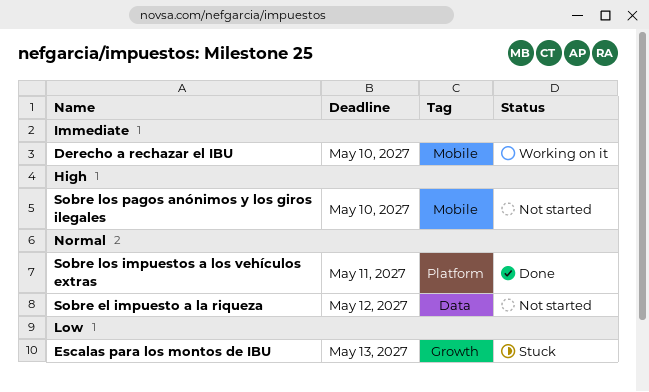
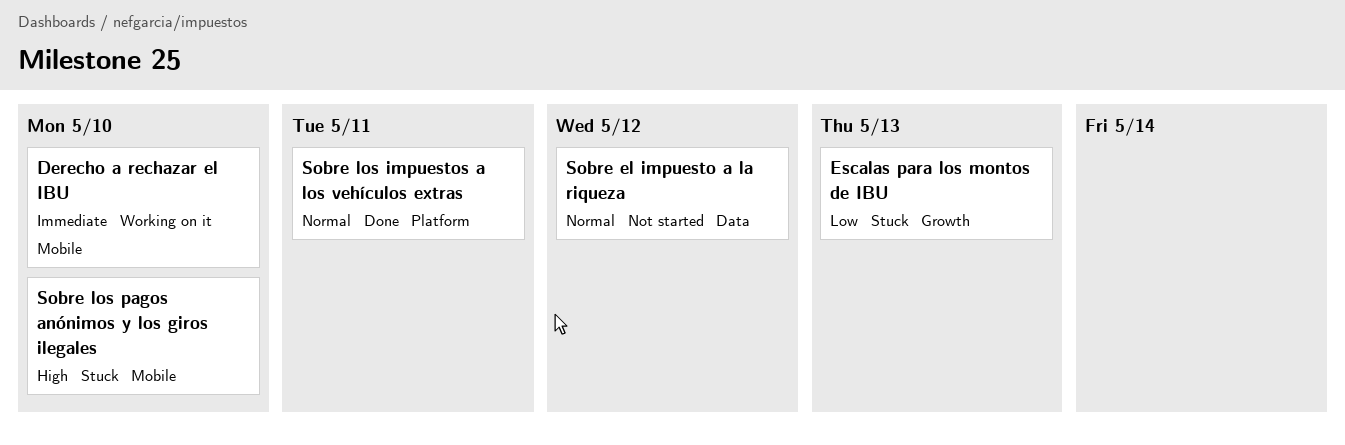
Sobre los pagos anónimos y los giros ilegales, status: Not started -> Stuck

